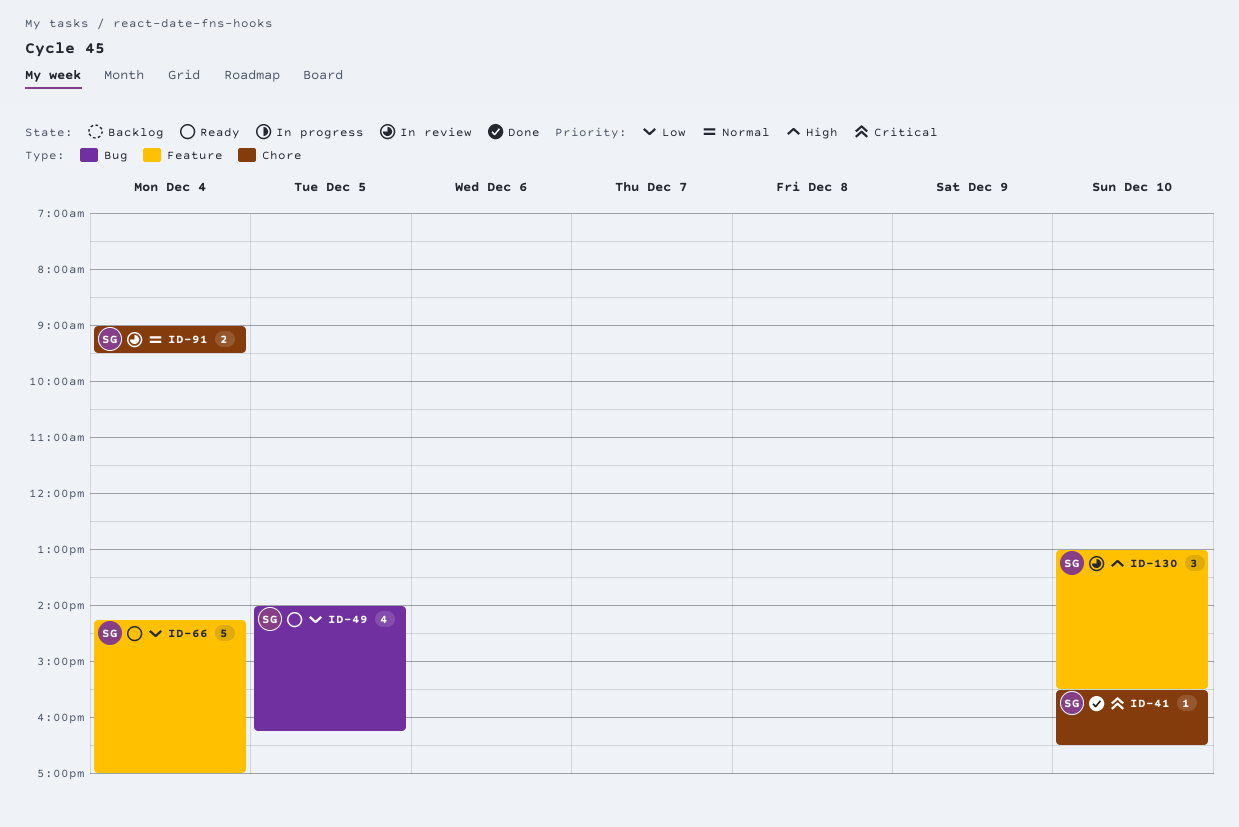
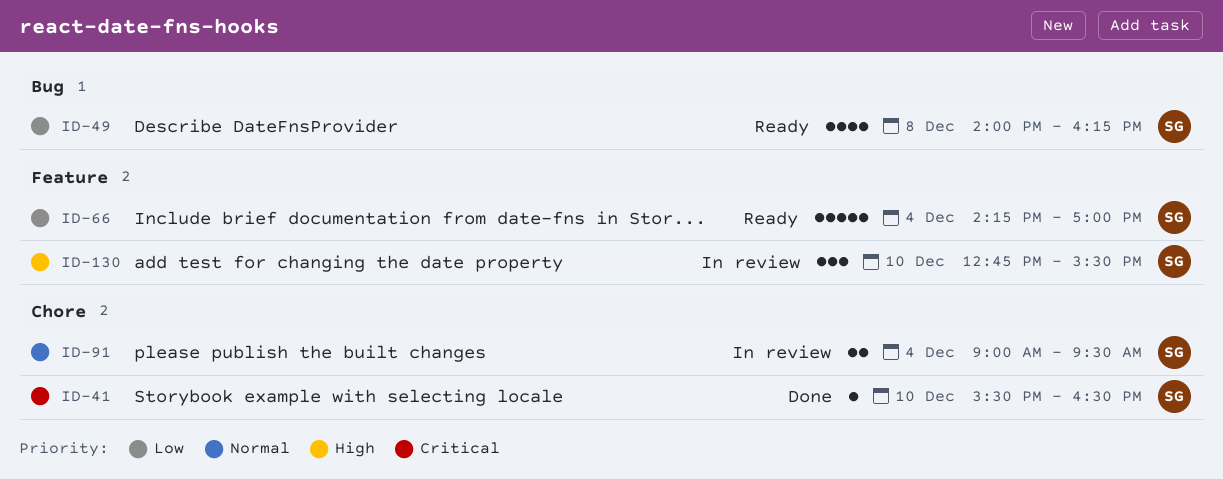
ID-49, day: Dec 5 -> Dec 8
ID-130, begins: 13:00 -> 12:45

